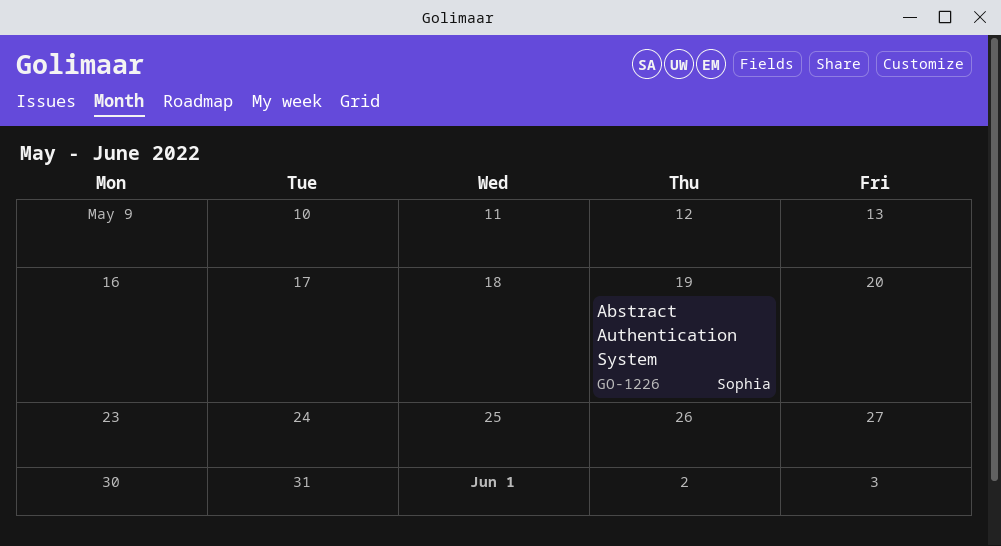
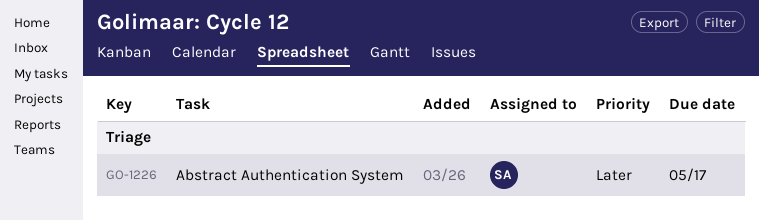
GO-1226, due: May 19 -> May 17

